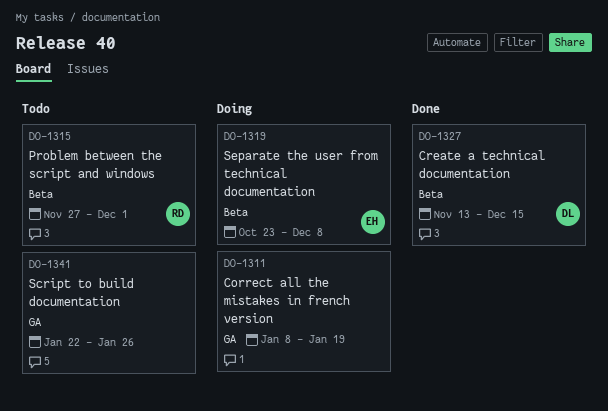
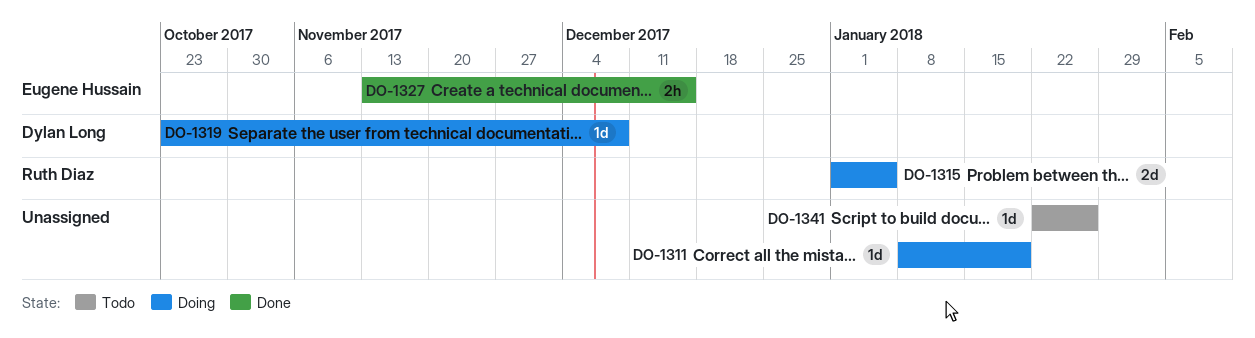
DO-1315, status: Todo -> Doing
DO-1315, start: Nov 27 -> Jan 1
DO-1315, due: Dec 1 -> Jan 5
DO-1319, owner: Eugene Hussain -> Dylan Long
DO-1327, owner: Dylan Long -> Eugene Hussain

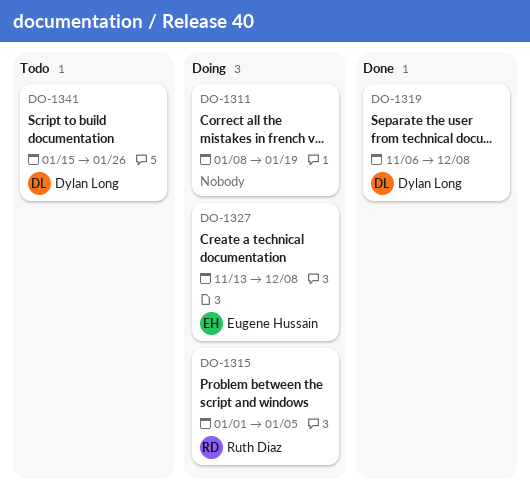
DO-1319, status: Doing -> Done
DO-1319, start: Oct 23 -> Nov 6
DO-1327, status: Done -> Doing
DO-1327, due: Dec 15 -> Dec 8
DO-1341, owner: none -> Dylan Long
DO-1341, start: Jan 22 -> Jan 15

